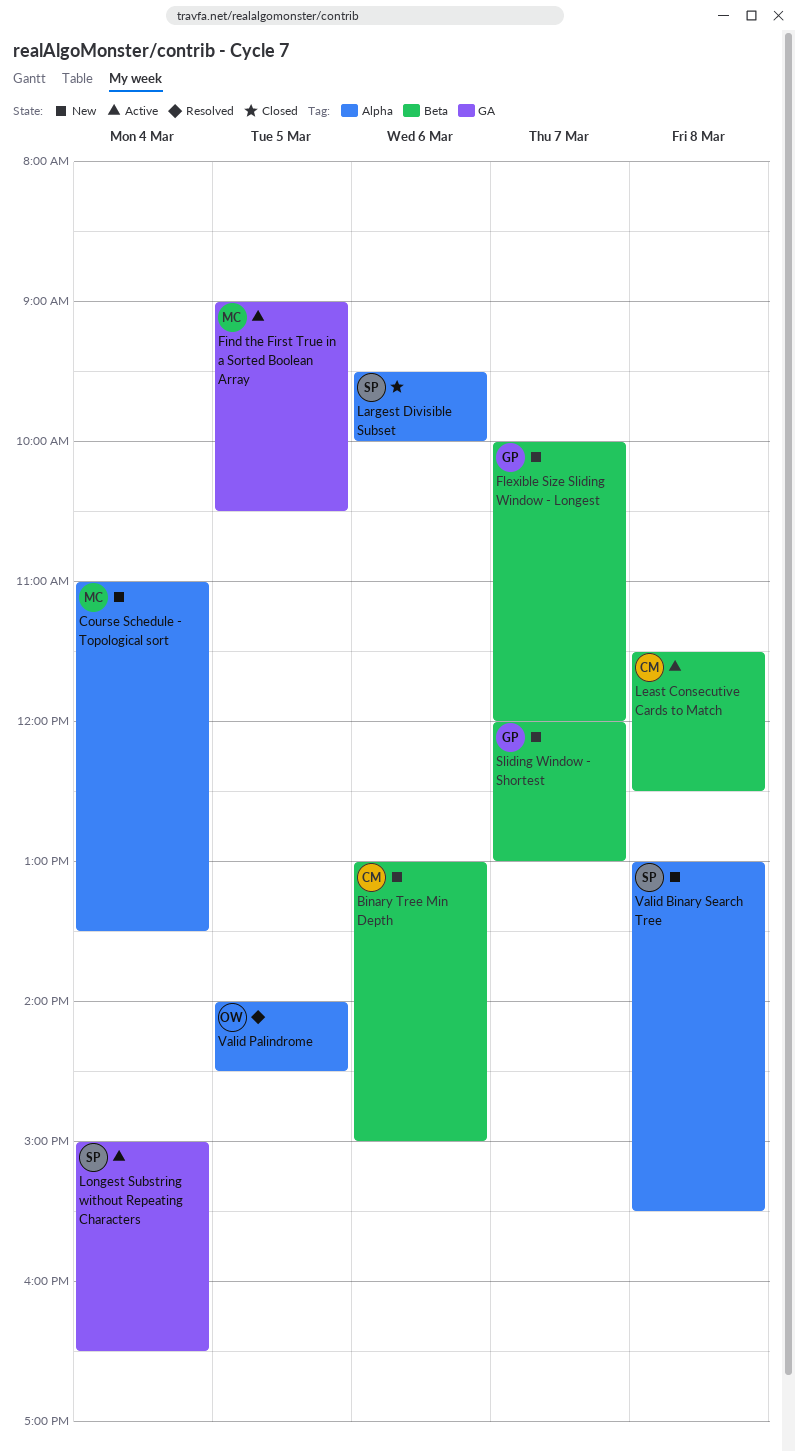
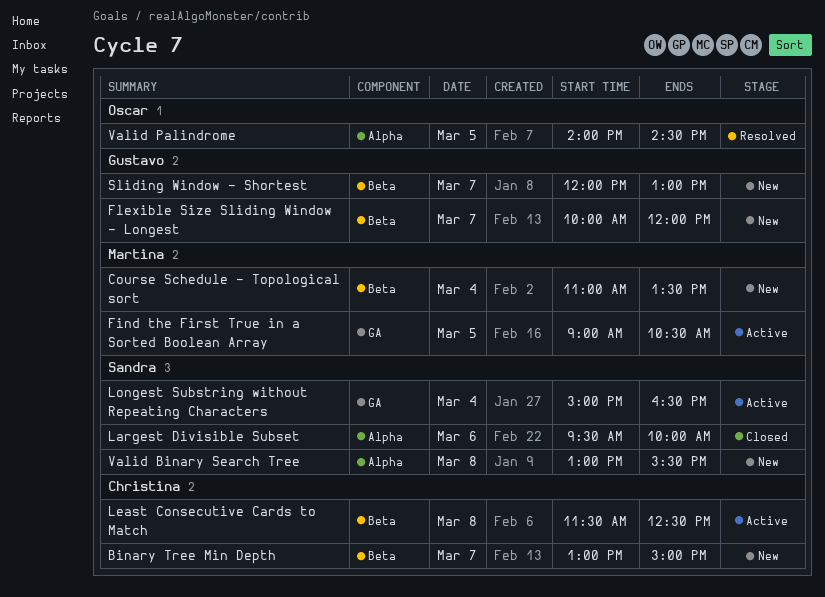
Binary Tree Min Depth, day: Mar 6 -> Mar 7
Course Schedule - Topological sort, label: Alpha -> Beta

